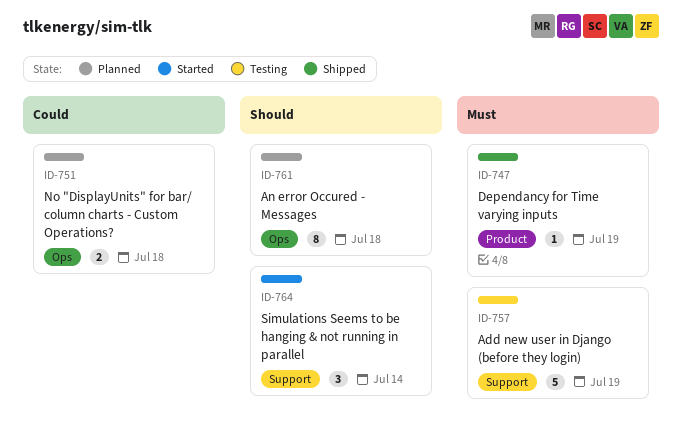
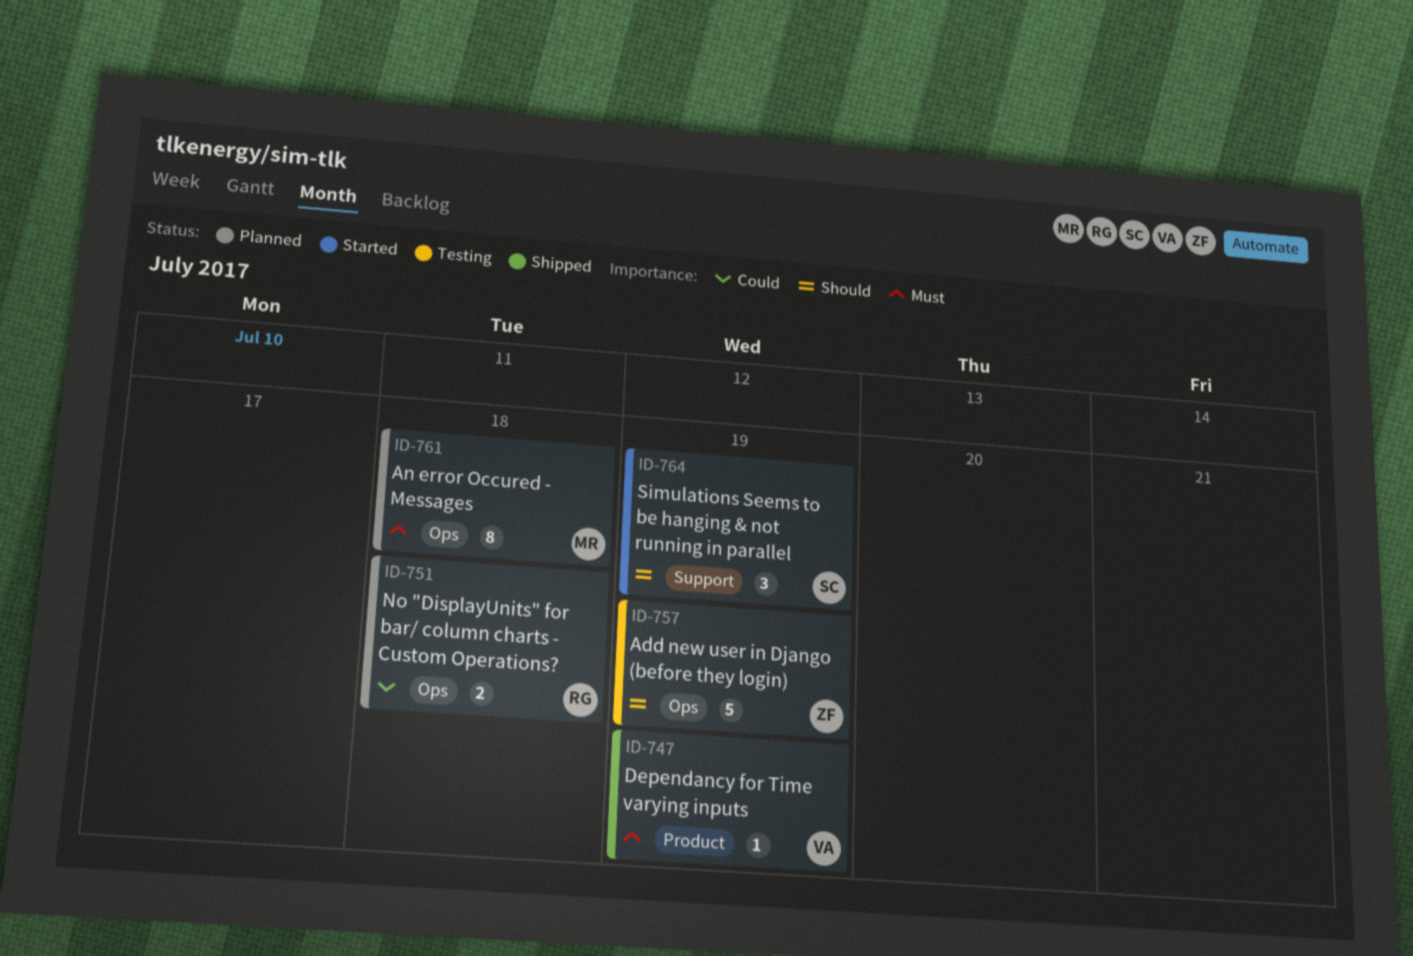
ID-757, priority: Must -> Should
ID-757, label: Support -> Ops
ID-761, priority: Should -> Must
ID-764, due: Jul 14 -> Jul 19

